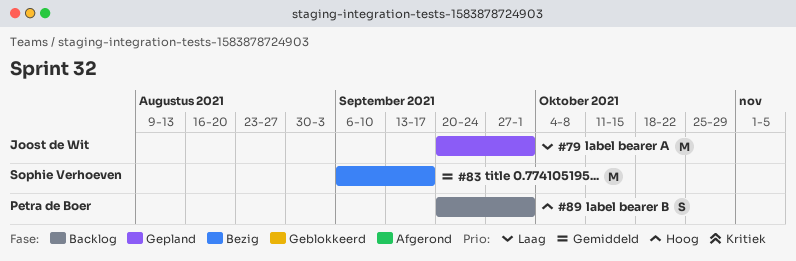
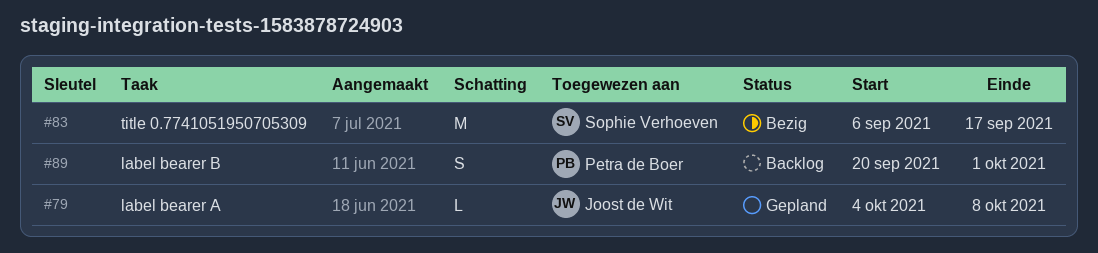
#79, estimate: M -> L
#79, start: Sep 20 -> Oct 4
#79, due: Oct 1 -> Oct 8

